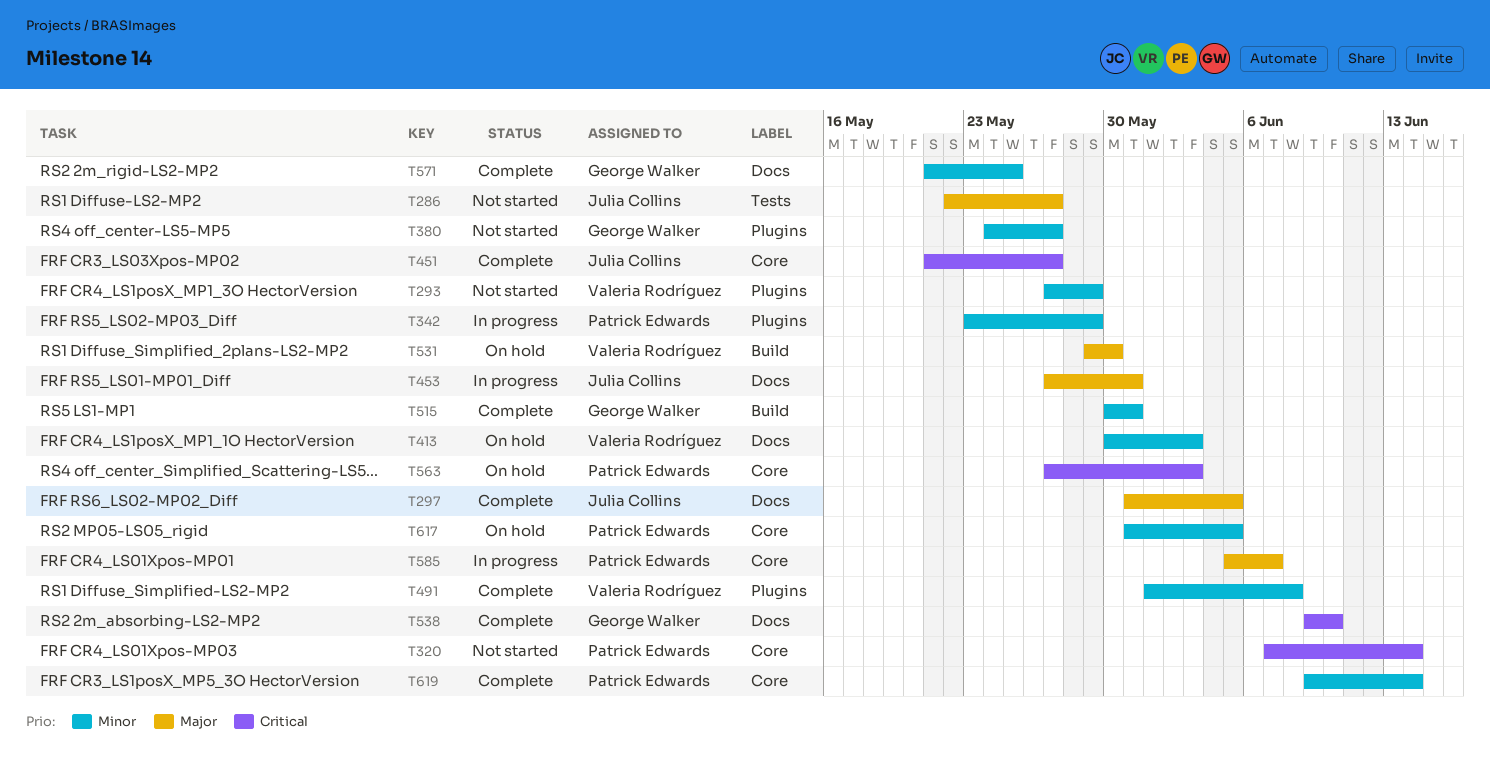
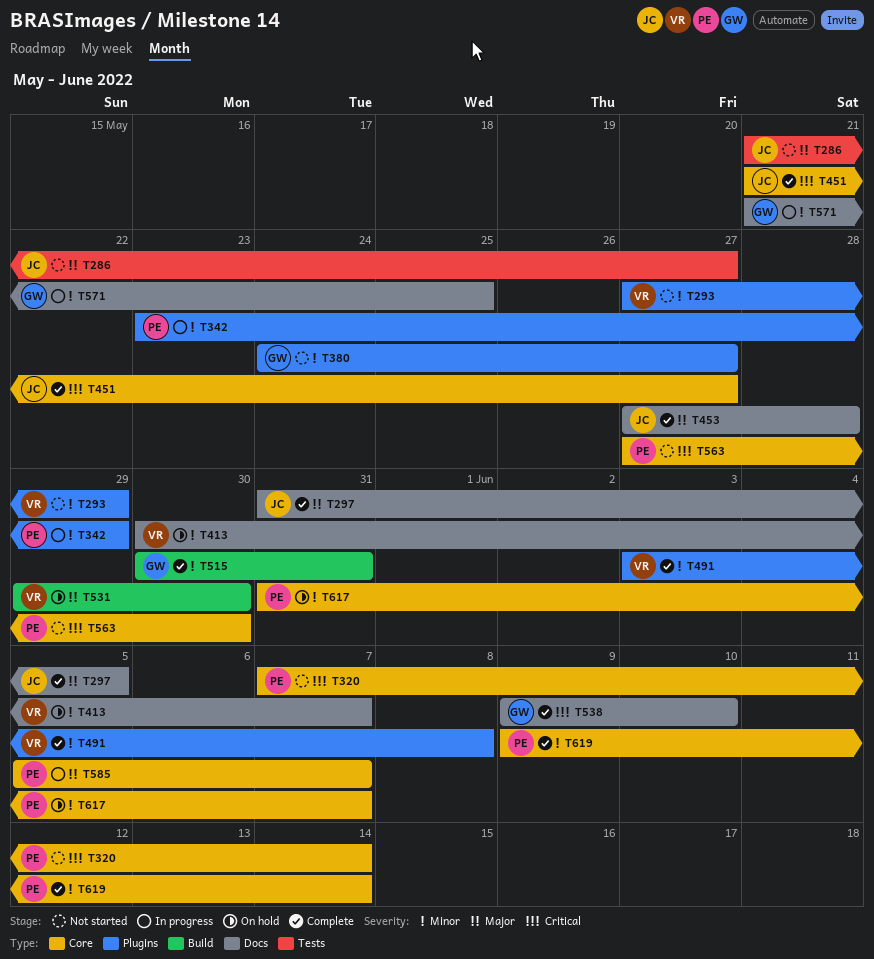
T286, start: May 22 -> May 21
T413, due: Jun 3 -> Jun 7
T453, status: In progress -> Complete
T453, due: May 31 -> May 28
T491, start: Jun 1 -> Jun 3
T563, status: On hold -> Not started
T563, due: Jun 3 -> May 30
T571, status: Complete -> In progress
T617, due: Jun 5 -> Jun 7

